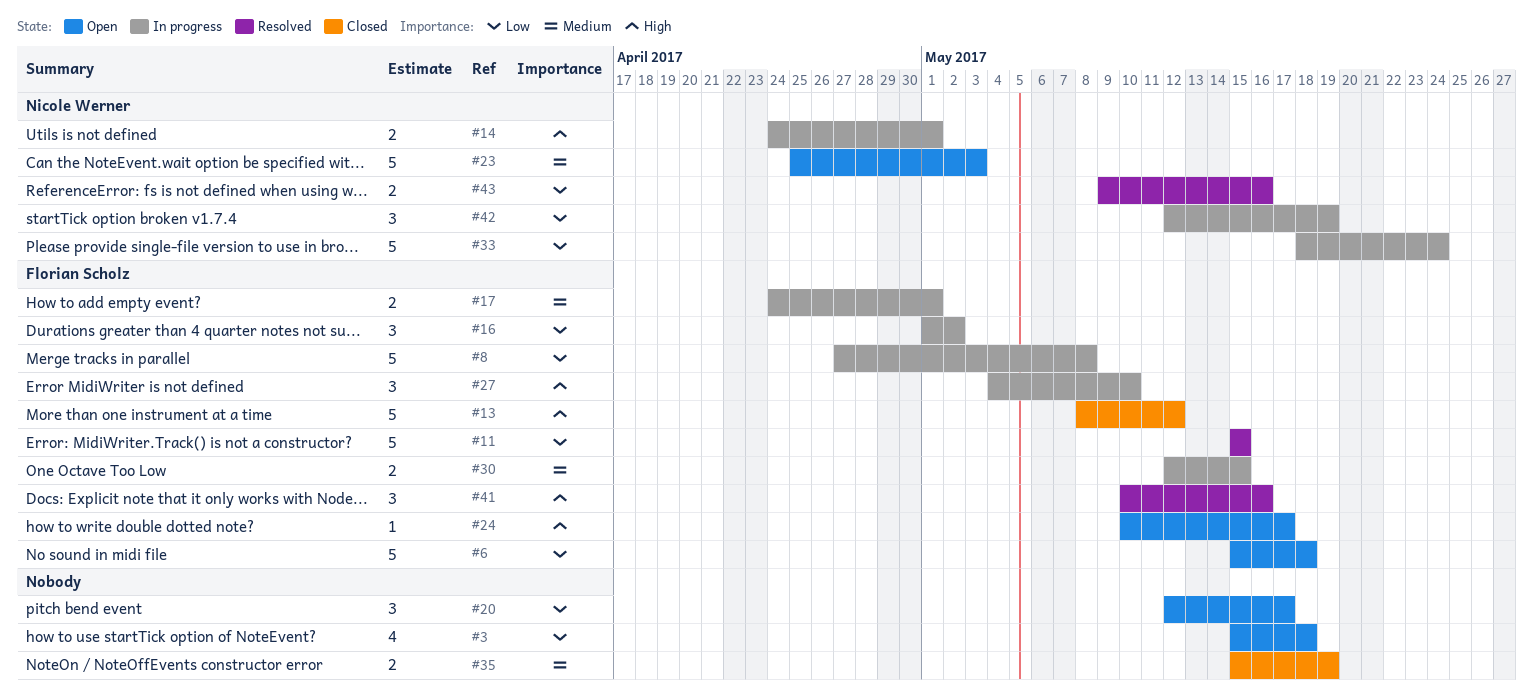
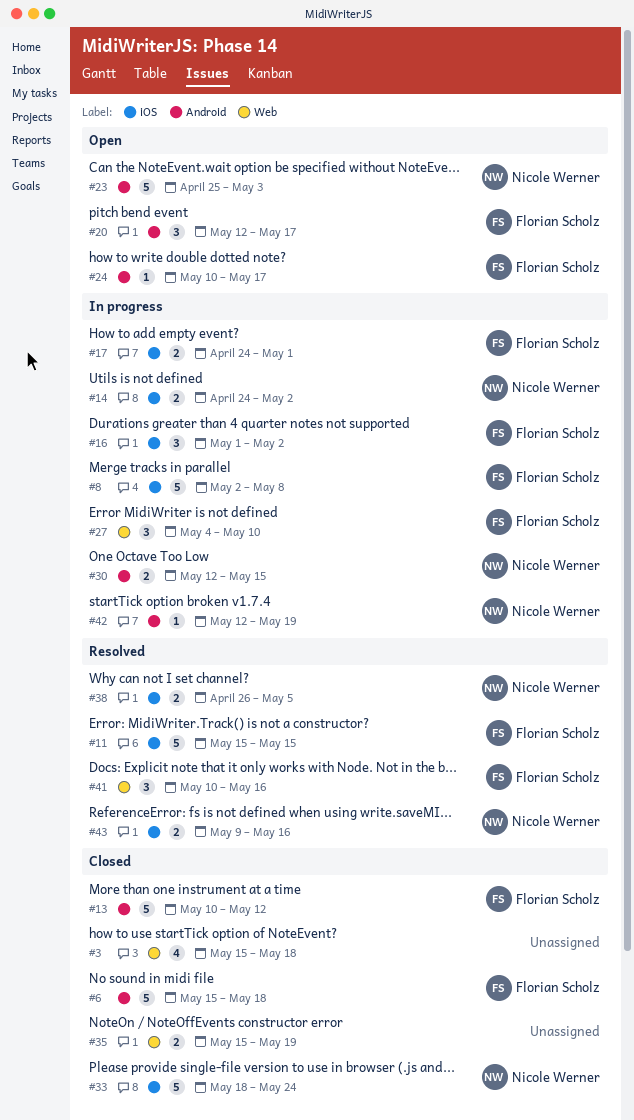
#3, status: Open -> Closed
#6, status: Open -> Closed
#8, start: Apr 27 -> May 2
#13, start: May 8 -> May 10
#14, due: May 1 -> May 2
#20, owner: none -> Florian Scholz
#30, owner: Florian Scholz -> Nicole Werner
#33, status: In progress -> Closed
#38: none -> present
#42, estimate: 3 -> 1

